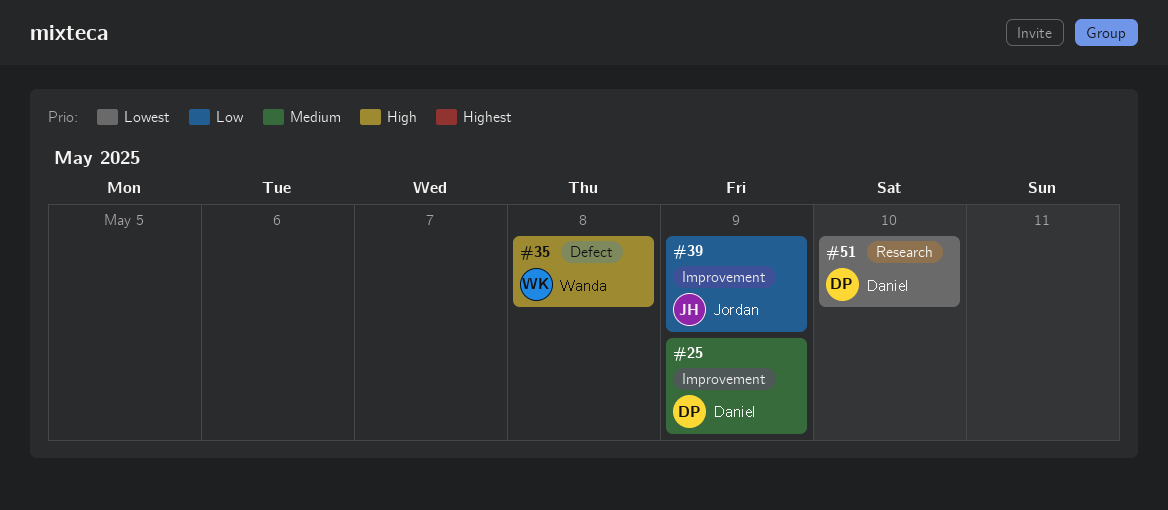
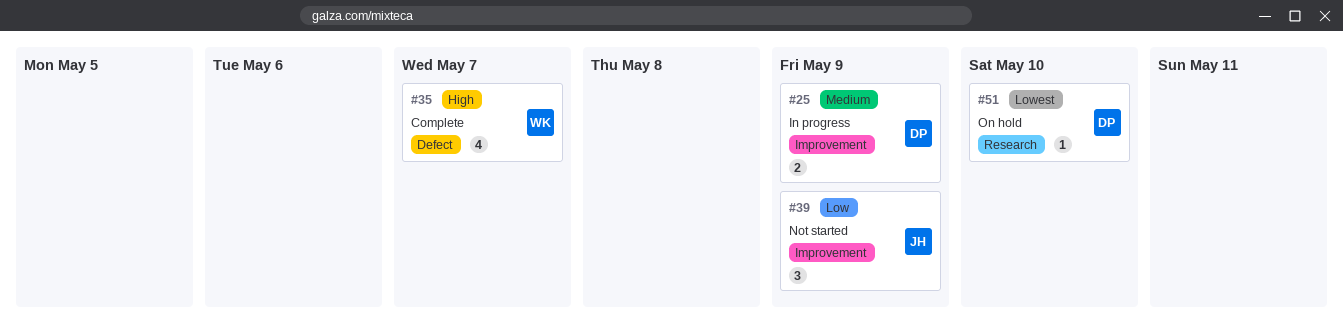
#35, due: May 8 -> May 7

